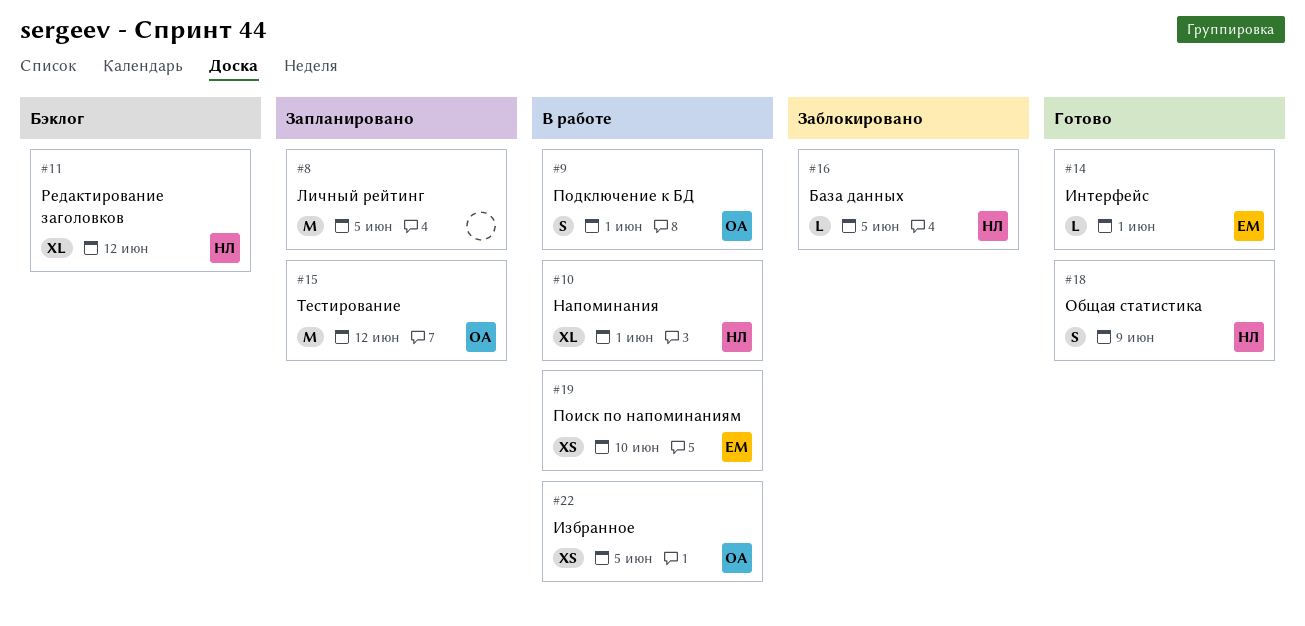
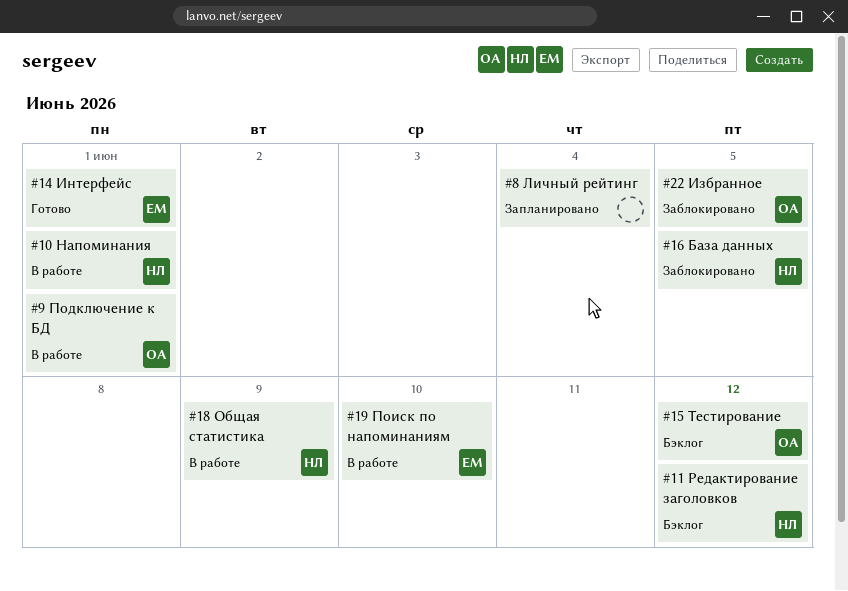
#8, due: Jun 5 -> Jun 4
#15, status: Запланировано -> Бэклог
#18, status: Готово -> В работе
#22, status: В работе -> Заблокировано

